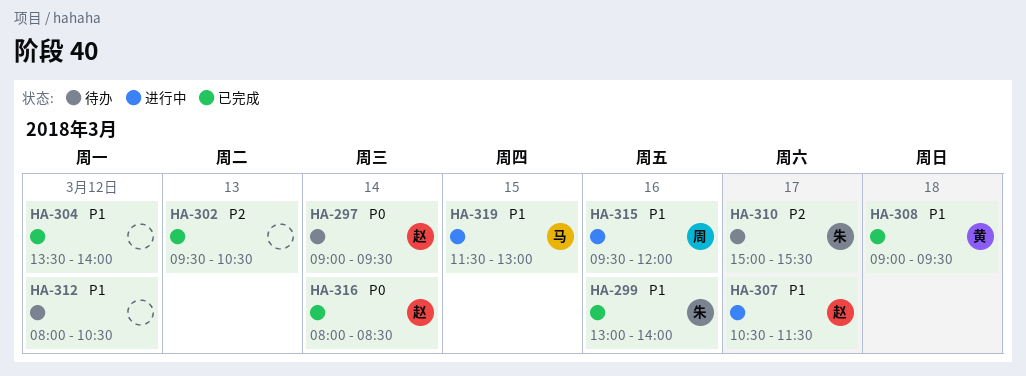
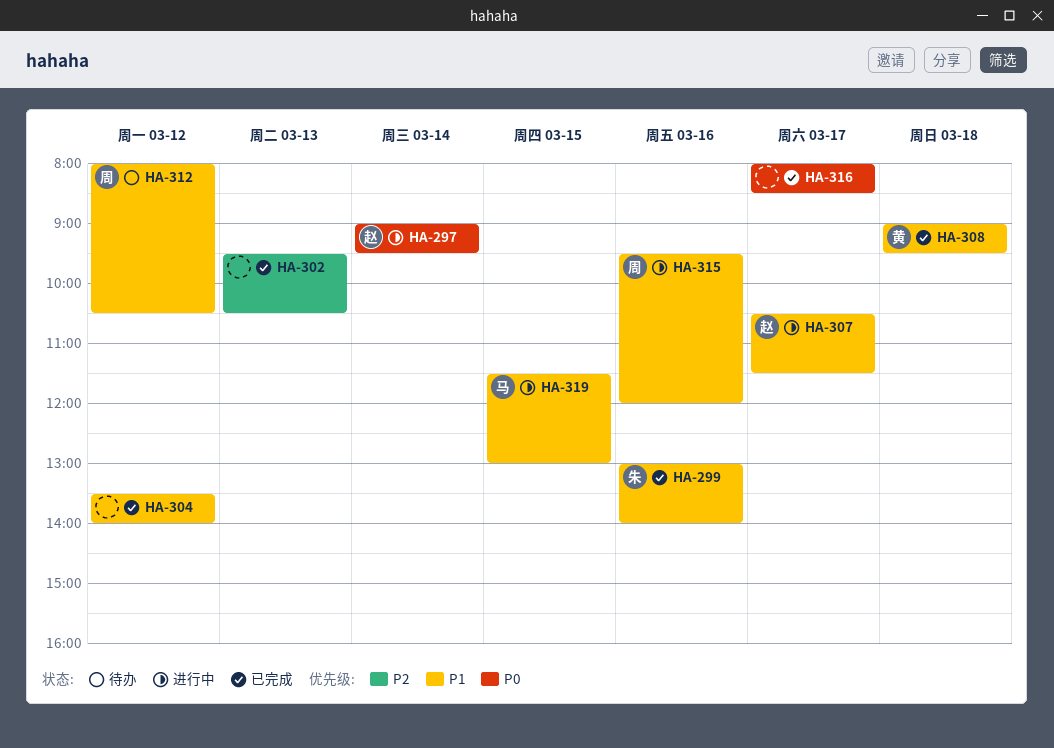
HA-297, status: 待办 -> 进行中
HA-310: present -> none
HA-312, owner: none -> 周
HA-316, owner: 赵 -> none
HA-316, day: Mar 14 -> Mar 17

